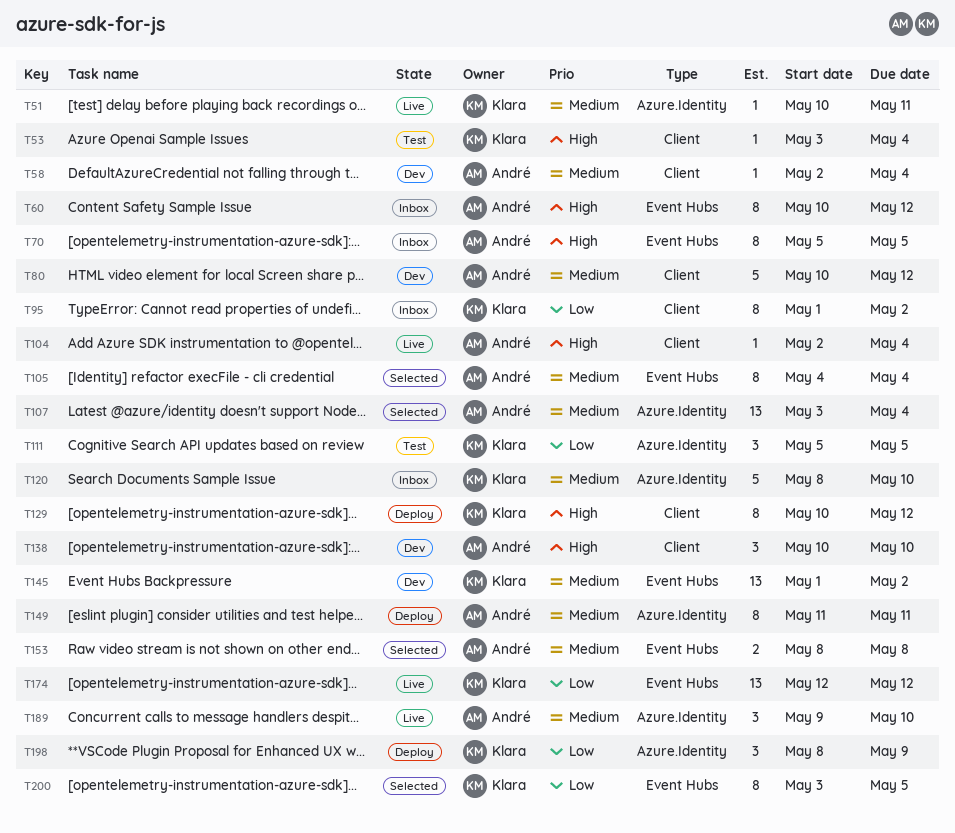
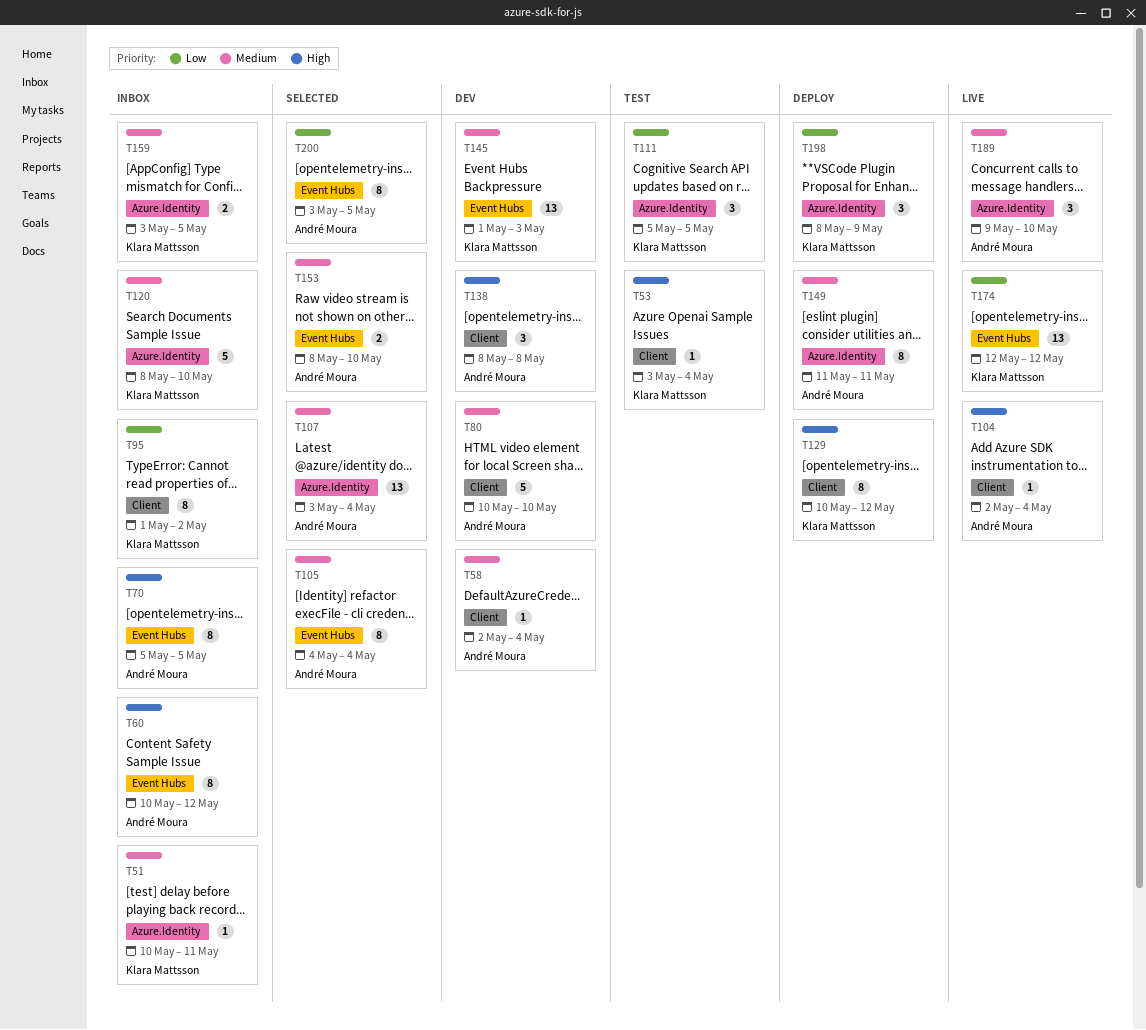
T51, status: Live -> Inbox
T80, due: May 12 -> May 10
T138, start: May 10 -> May 8
T138, due: May 10 -> May 8
T145, due: May 2 -> May 3
T153, due: May 8 -> May 10
T159: none -> present
T200, owner: Klara Mattsson -> André Moura

